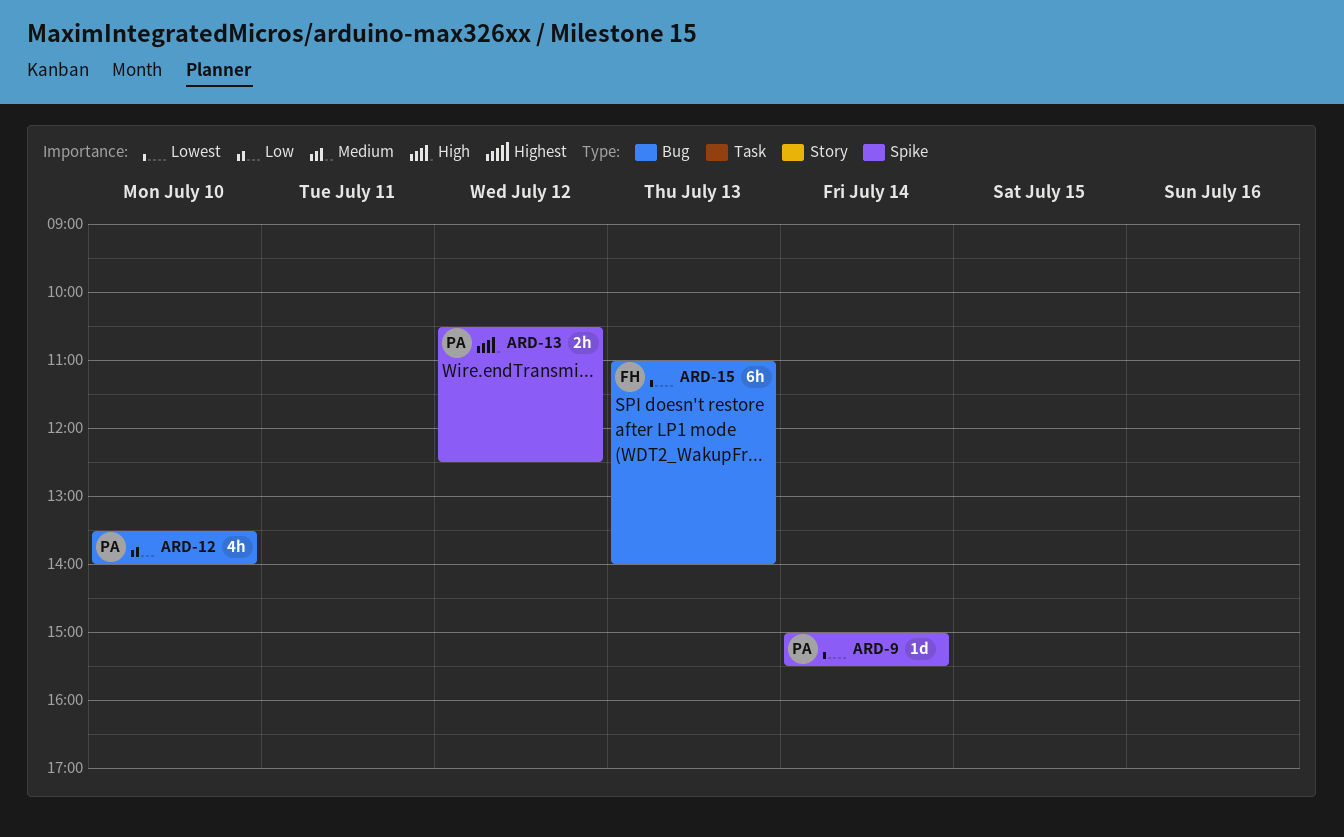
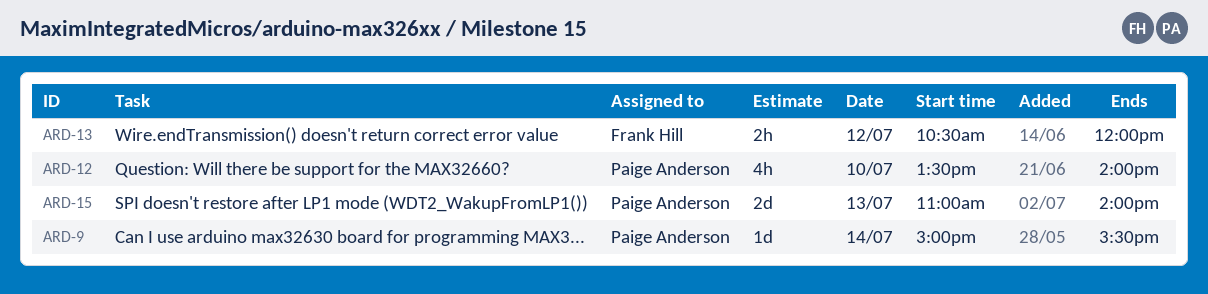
ARD-13, owner: Paige Anderson -> Frank Hill
ARD-13, ends: 12:30 -> 12:00
ARD-15, owner: Frank Hill -> Paige Anderson
ARD-15, estimate: 6h -> 2d

